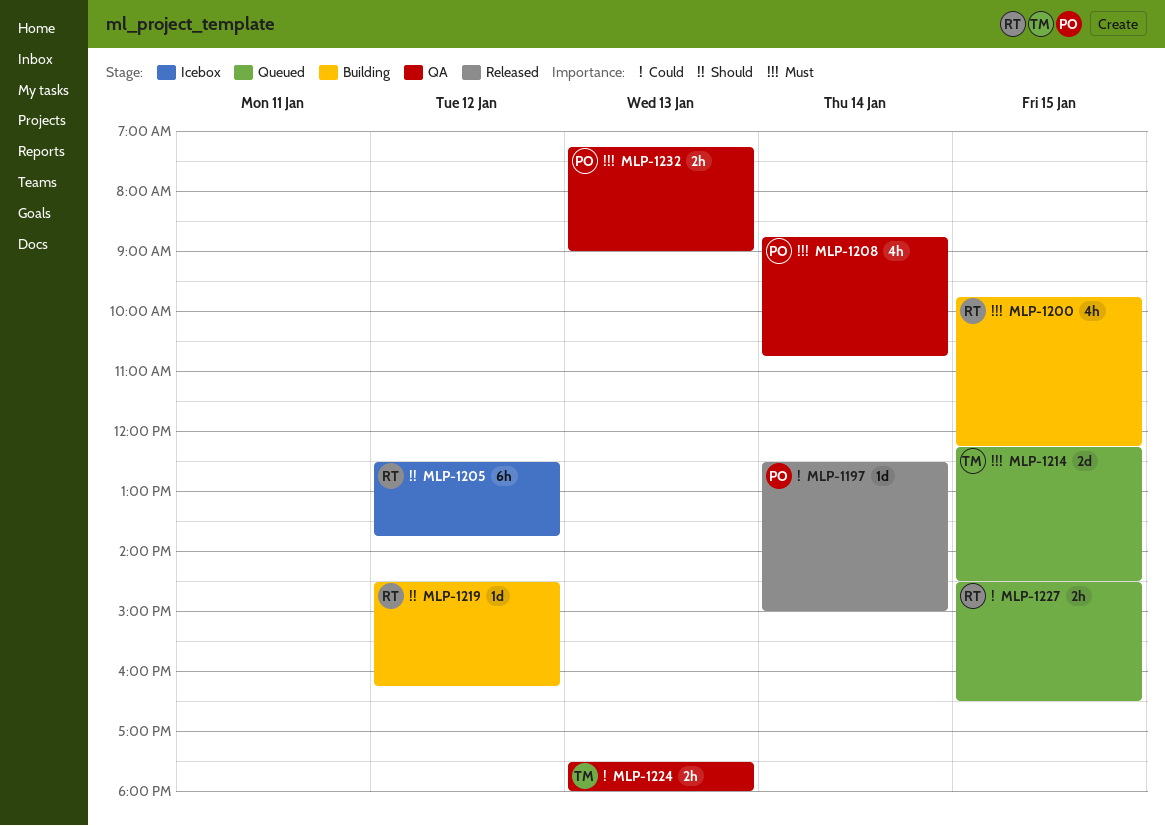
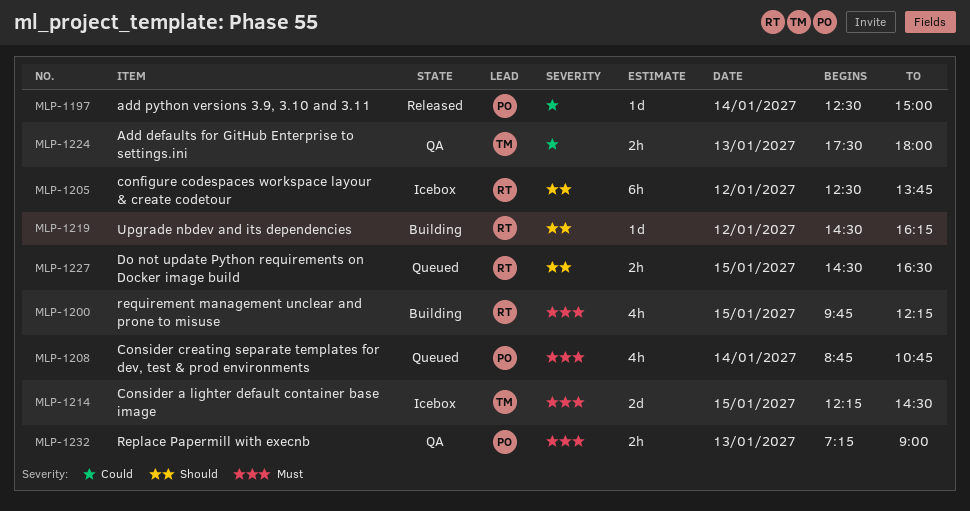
MLP-1208, status: QA -> Queued
MLP-1214, status: Queued -> Icebox
MLP-1227, priority: Could -> Should

